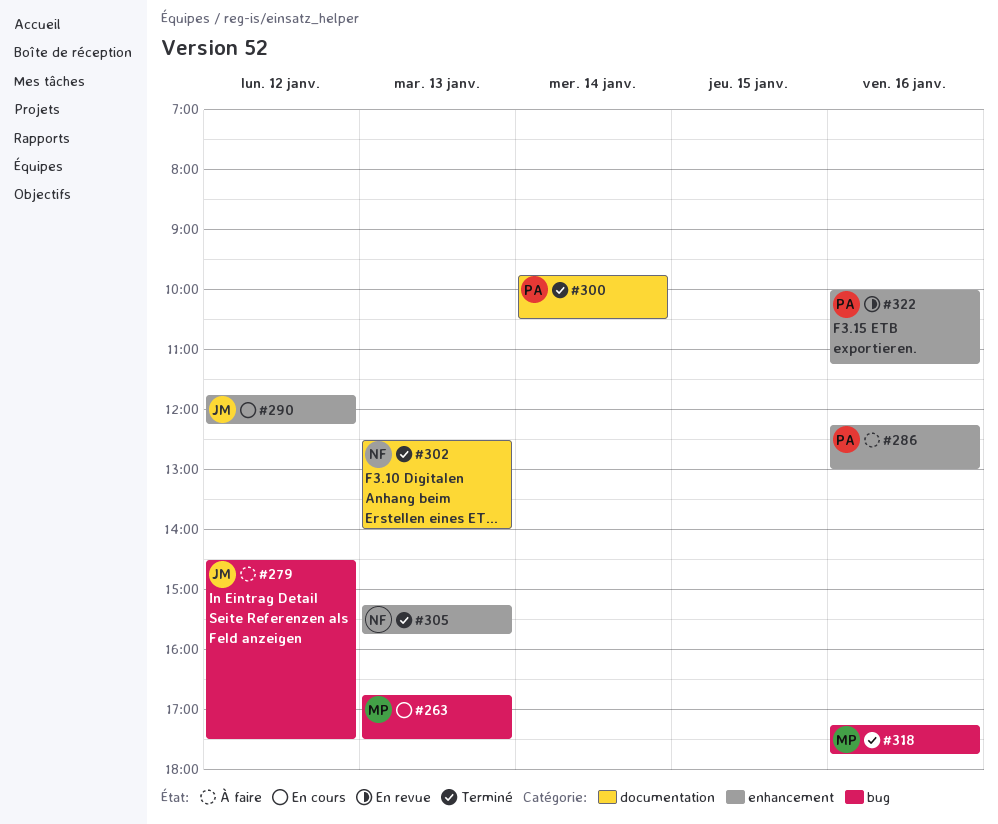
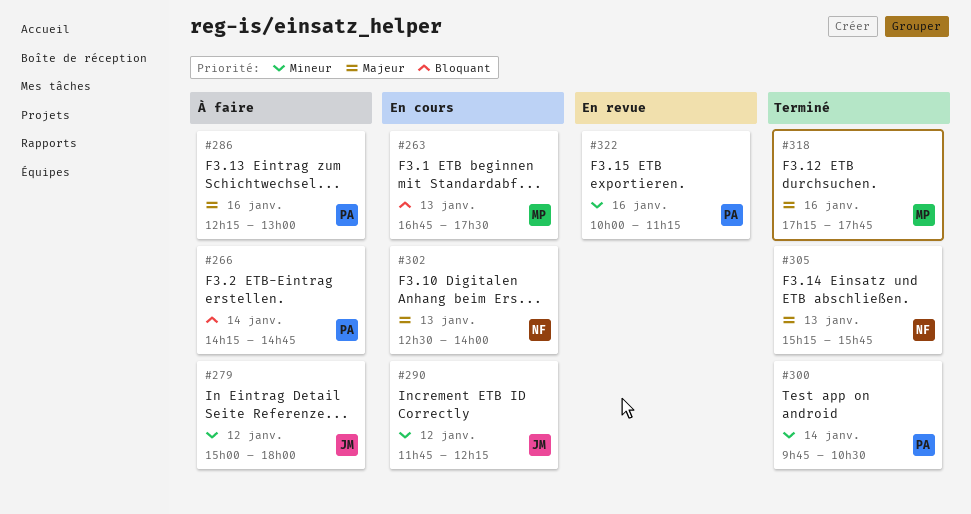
#266: none -> present
#279, begins: 14:30 -> 15:00
#279, ends: 17:30 -> 18:00
#302, status: Terminé -> En cours

